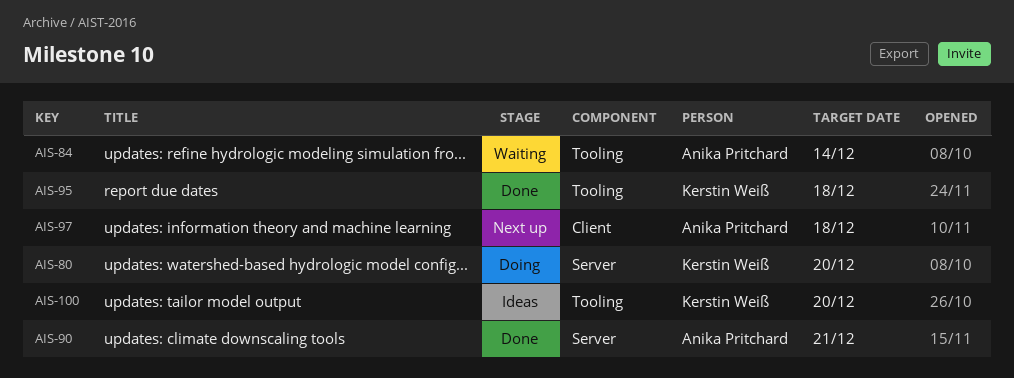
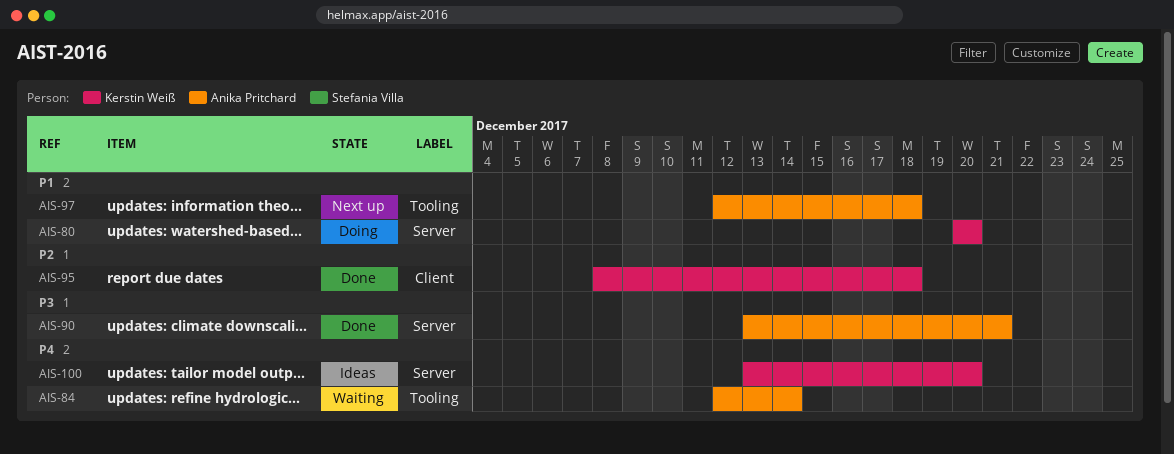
AIS-95, label: Tooling -> Client
AIS-97, label: Client -> Tooling
AIS-100, label: Tooling -> Server

